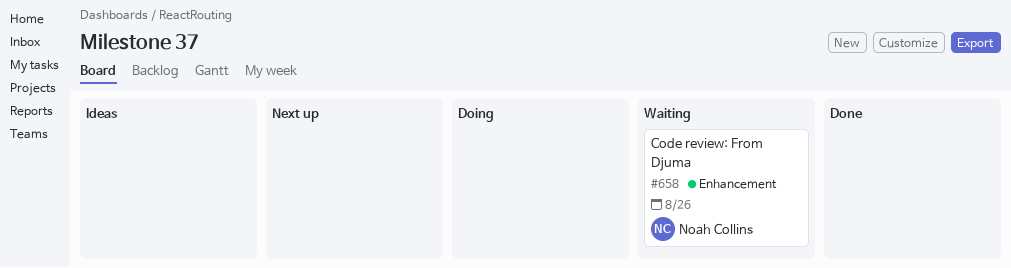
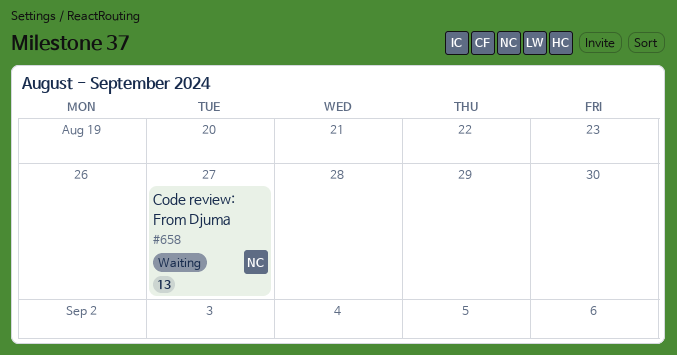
#658, due: Aug 26 -> Aug 27

